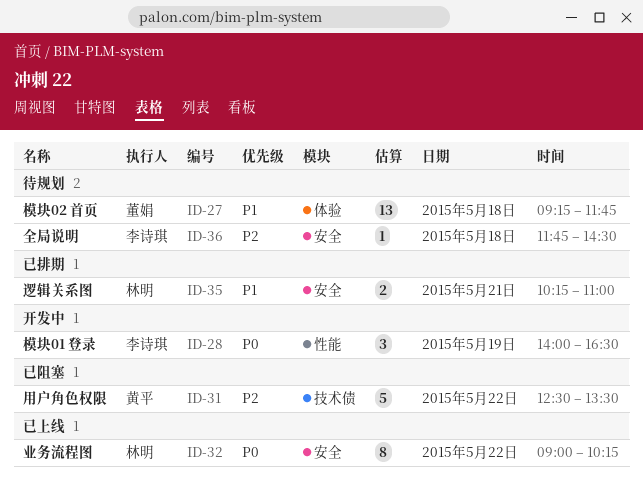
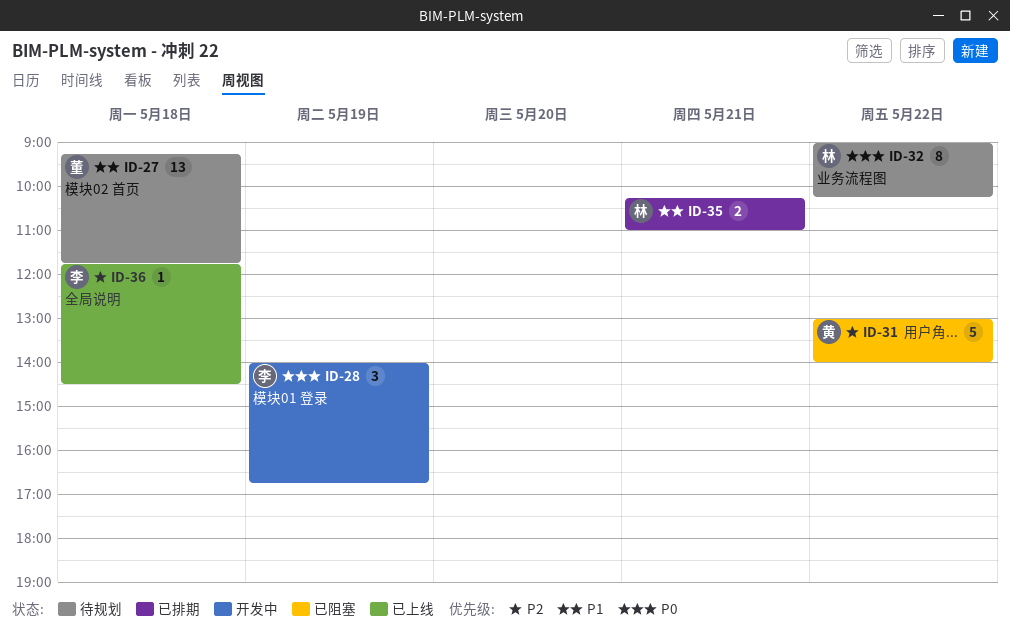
ID-28, ends: 16:30 -> 16:45
ID-31, begins: 12:30 -> 13:00
ID-31, ends: 13:30 -> 14:00
ID-32, status: 已上线 -> 待规划
ID-36, status: 待规划 -> 已上线

